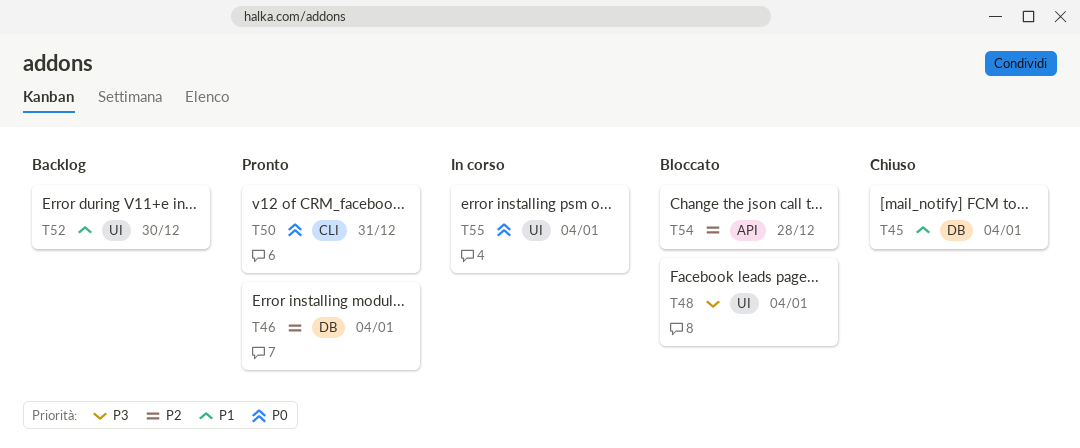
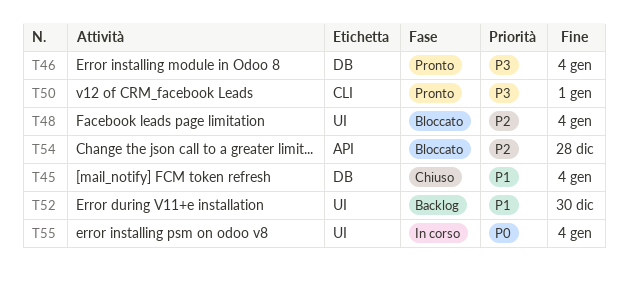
T46, priority: P2 -> P3
T48, priority: P3 -> P2
T50, priority: P0 -> P3
T50, due: Dec 31 -> Jan 1

